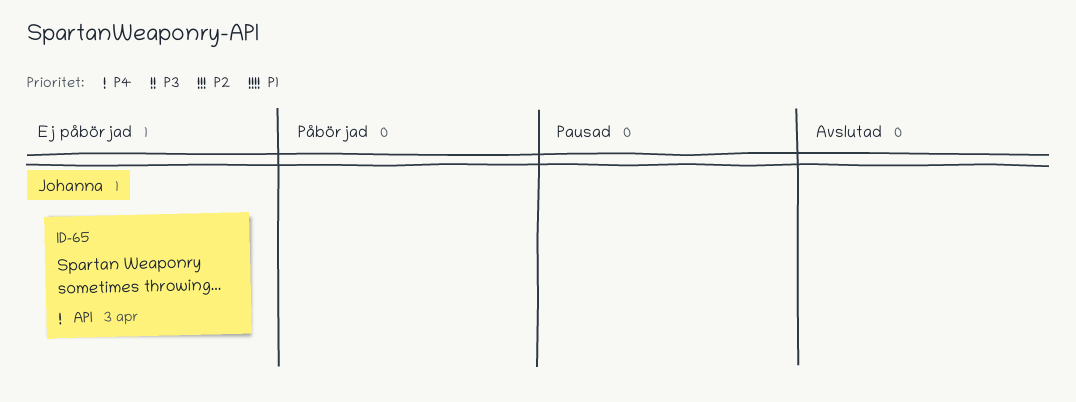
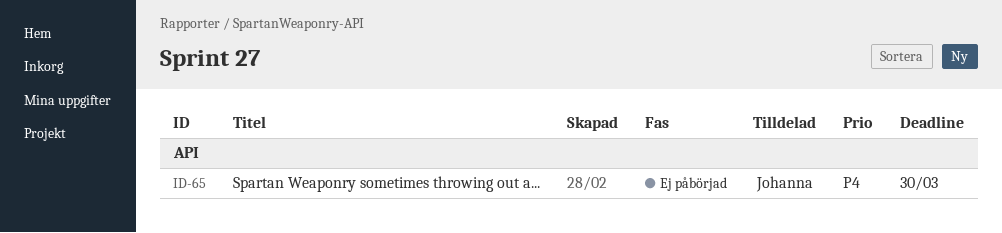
ID-65, due: Apr 3 -> Mar 30

